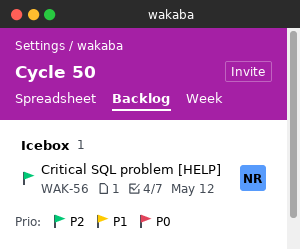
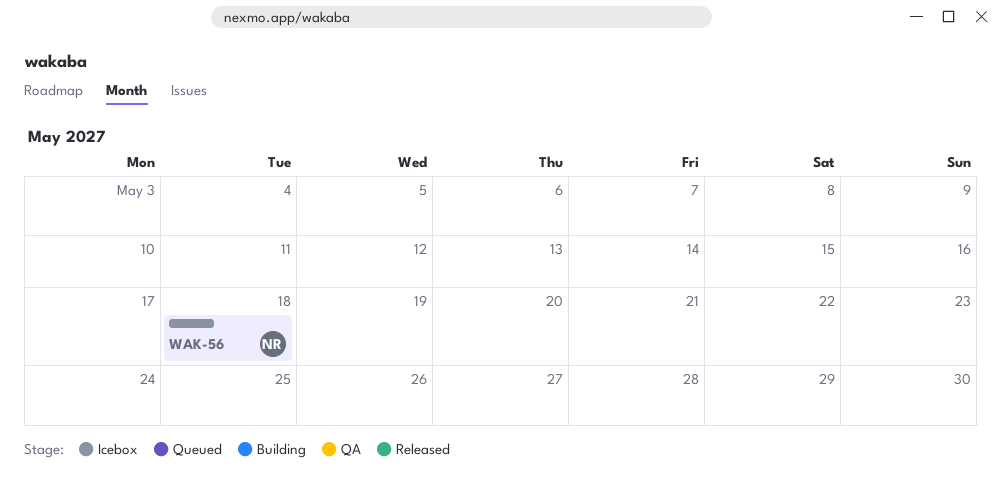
WAK-56, due: May 12 -> May 18

